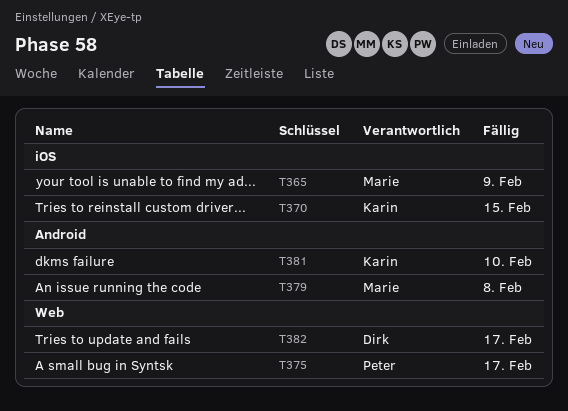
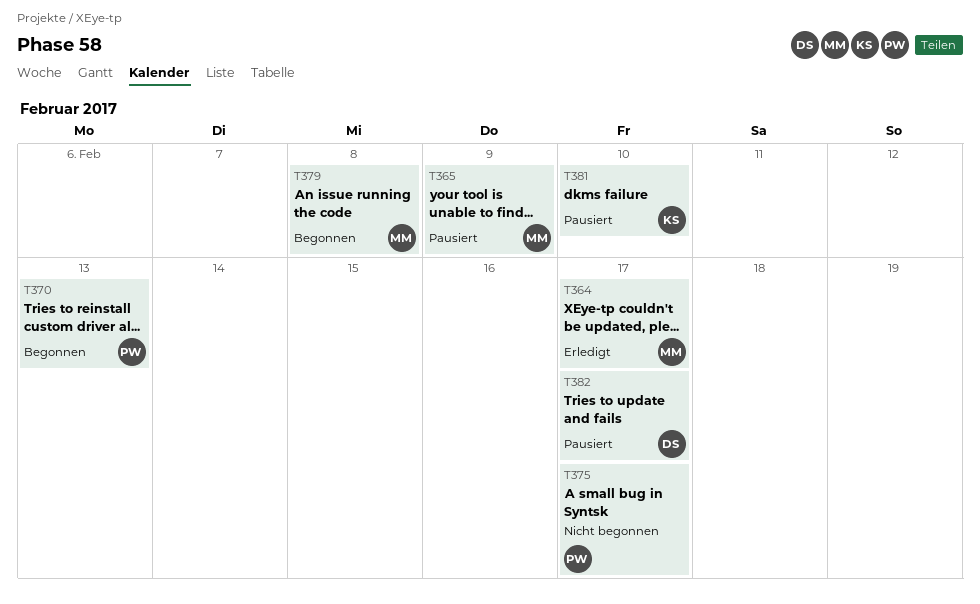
T364: none -> present
T370, owner: Karin -> Peter
T370, due: Feb 15 -> Feb 13

